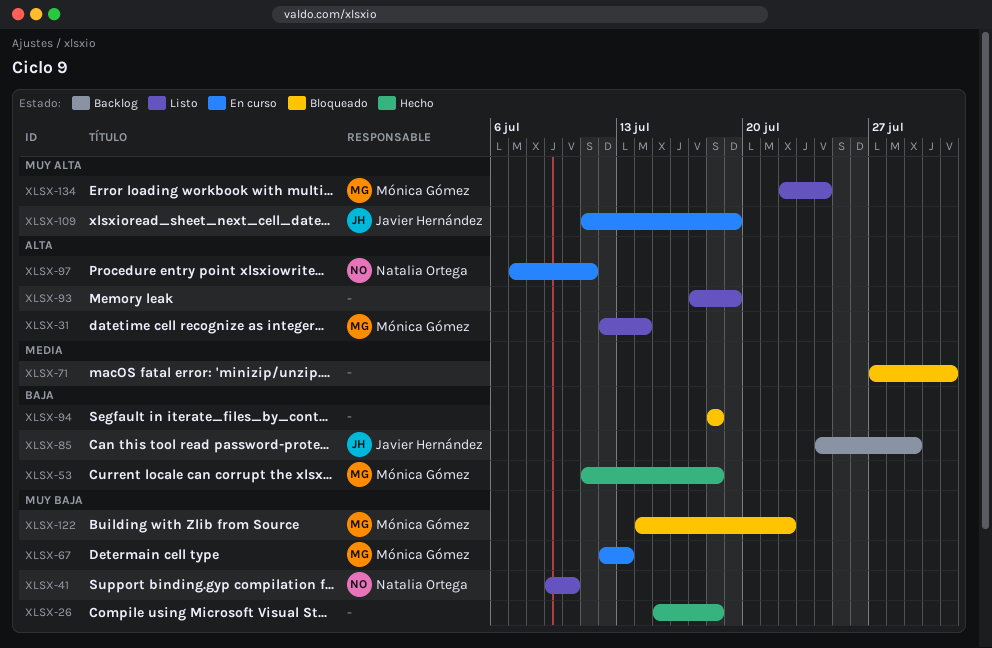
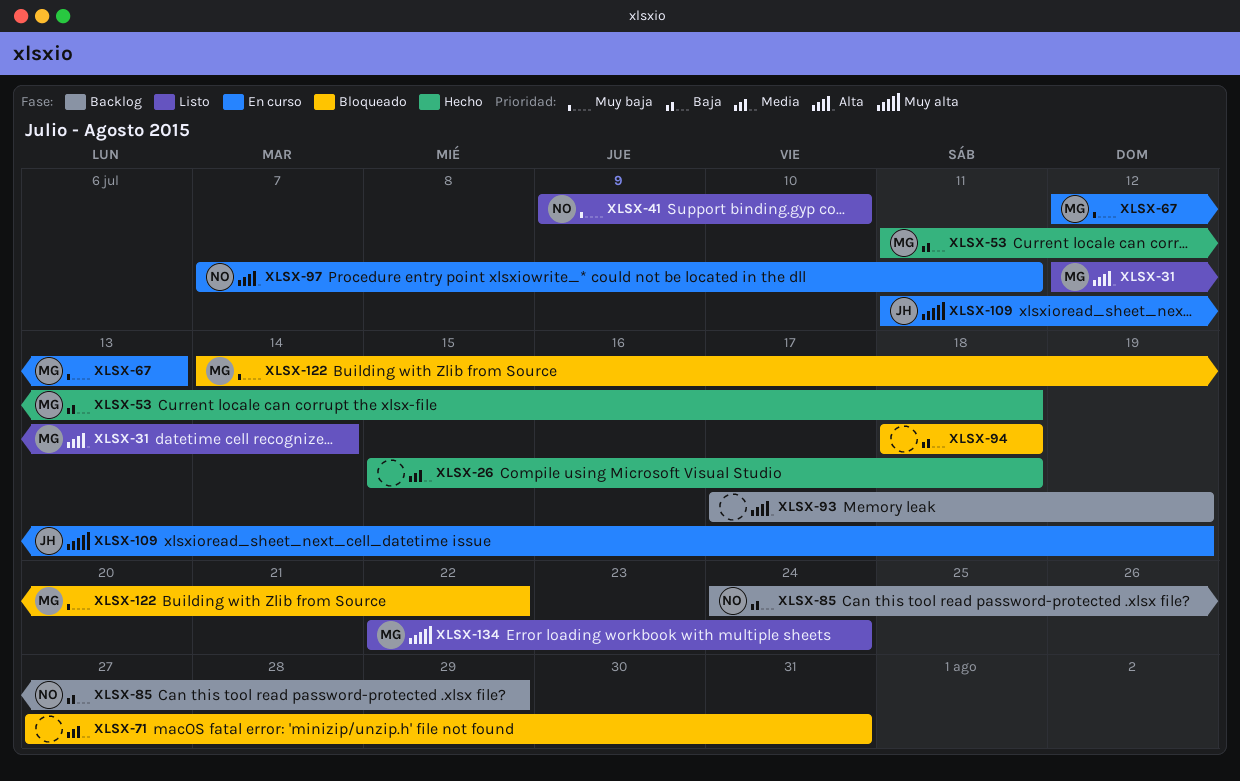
XLSX-26, priority: Muy baja -> Media
XLSX-85, owner: Javier Hernández -> Natalia Ortega
XLSX-93, status: Listo -> Backlog

